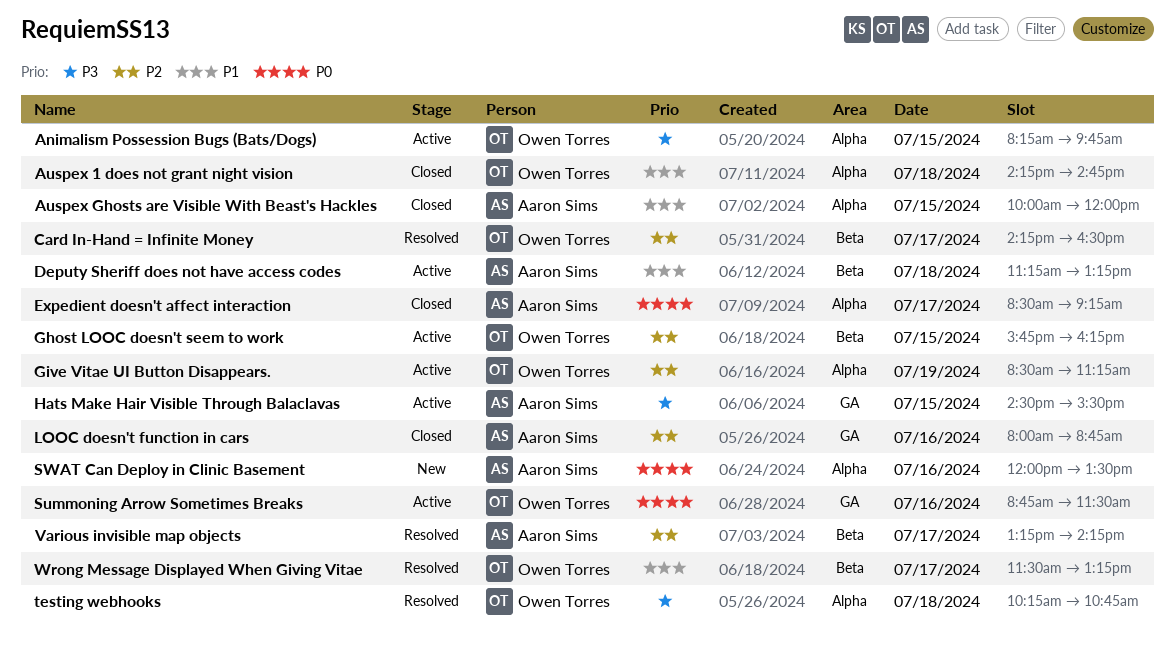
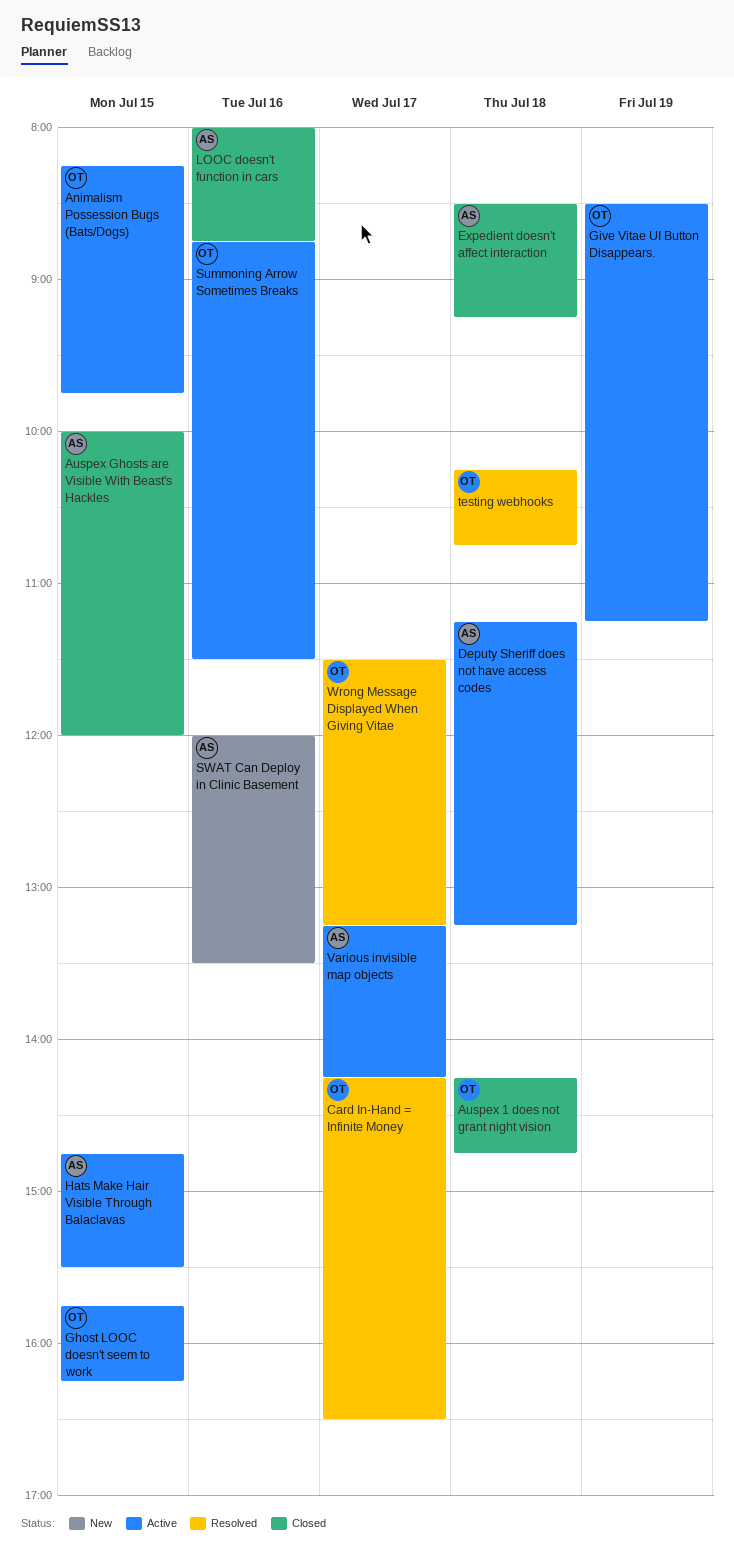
Expedient doesn't affect interaction, day: Jul 17 -> Jul 18
Hats Make Hair Visible Through Balaclavas, begins: 14:30 -> 14:45
Various invisible map objects, status: Resolved -> Active

